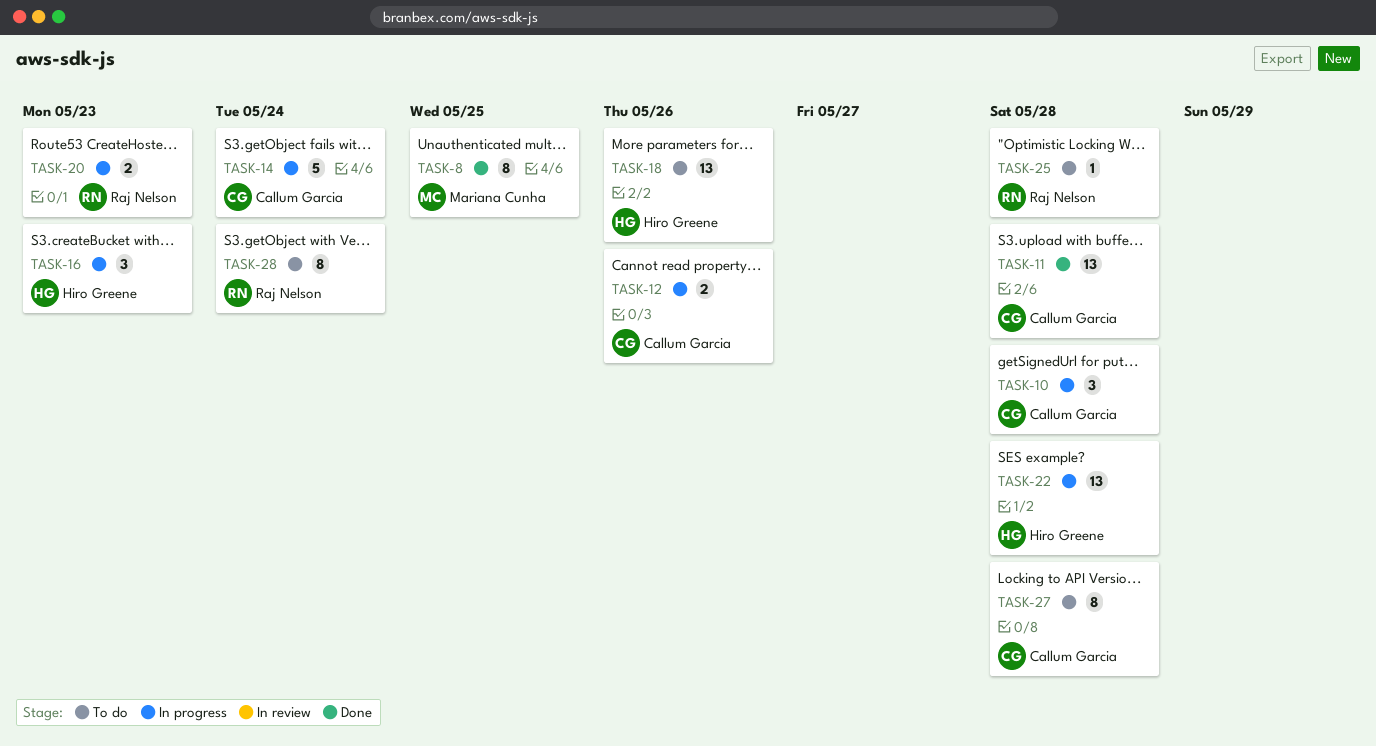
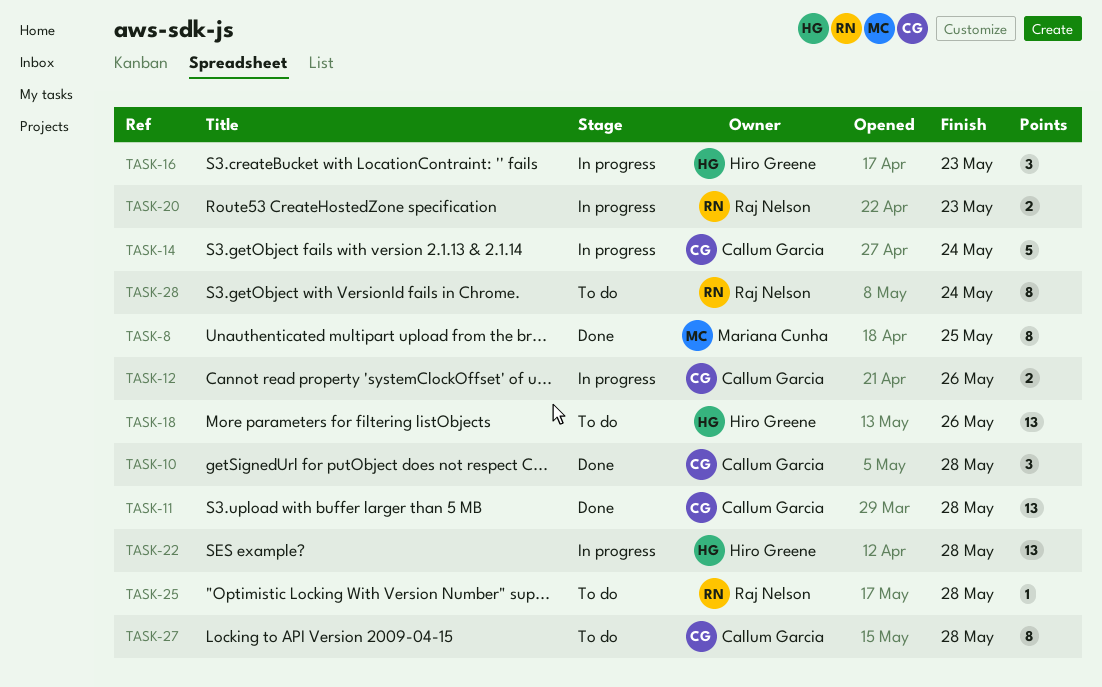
TASK-10, status: In progress -> Done

